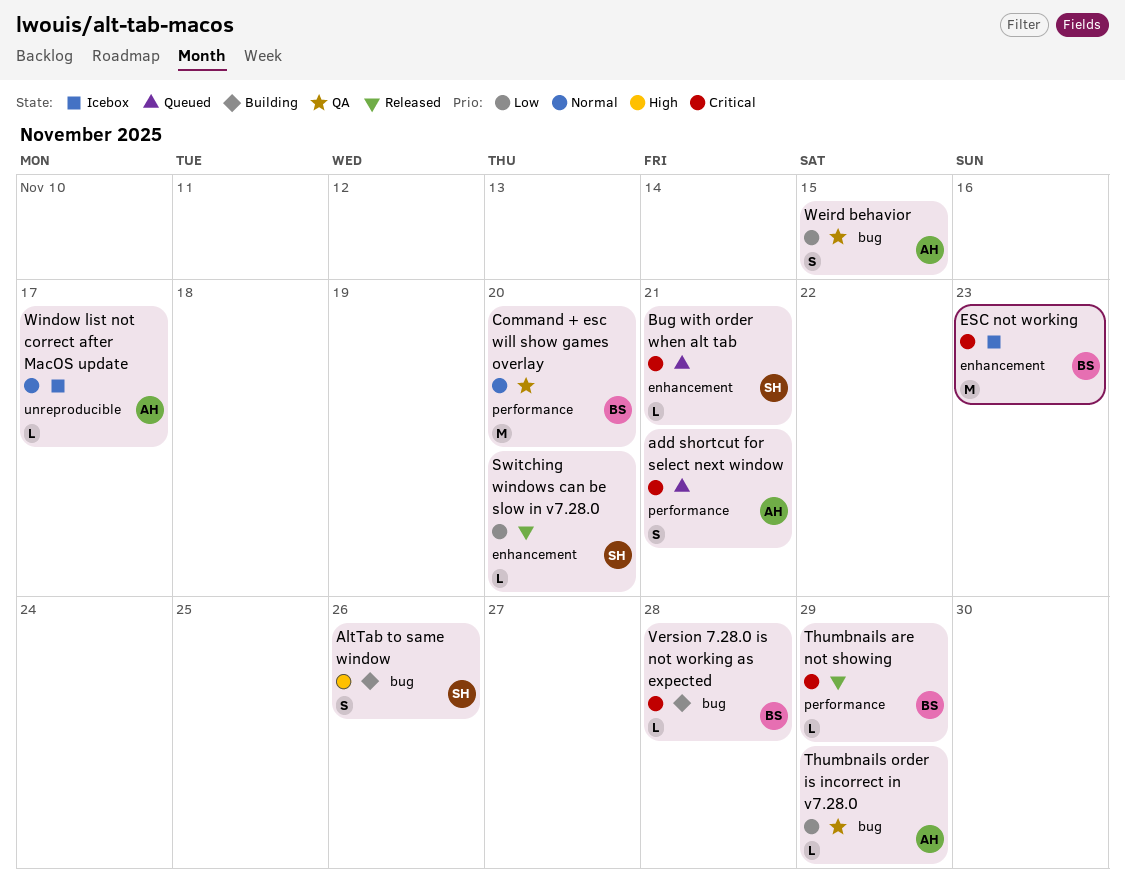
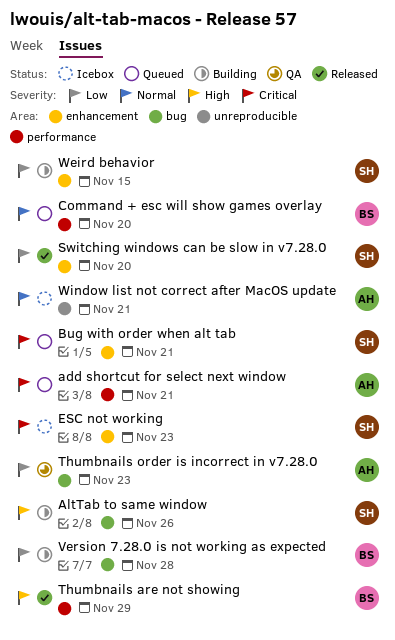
Command + esc will show games overlay, status: QA -> Queued
ESC not working, owner: BS -> SH
Thumbnails are not showing, priority: Critical -> High
Thumbnails order is incorrect in v7.28.0, due: Nov 29 -> Nov 23
Version 7.28.0 is not working as expected, priority: Critical -> Low
Weird behavior, status: QA -> Building
Weird behavior, owner: AH -> SH
Weird behavior, label: bug -> enhancement
Window list not correct after MacOS update, due: Nov 17 -> Nov 21

